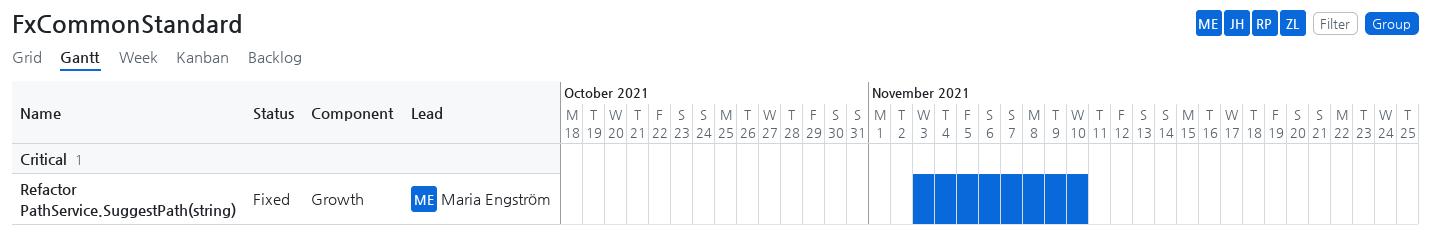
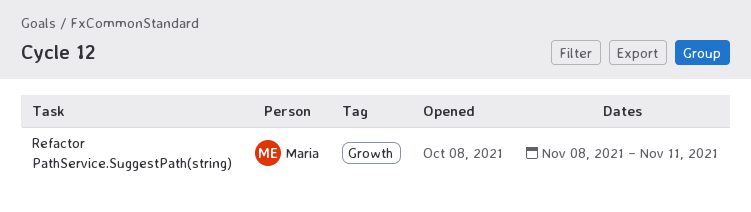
Refactor PathService.SuggestPath(string), start: Nov 3 -> Nov 8
Refactor PathService.SuggestPath(string), due: Nov 10 -> Nov 11

